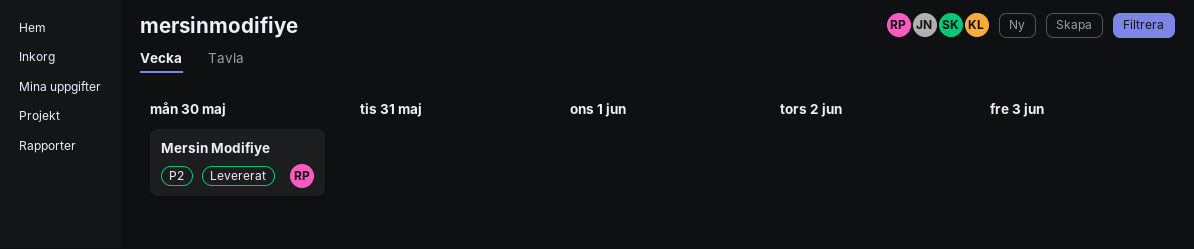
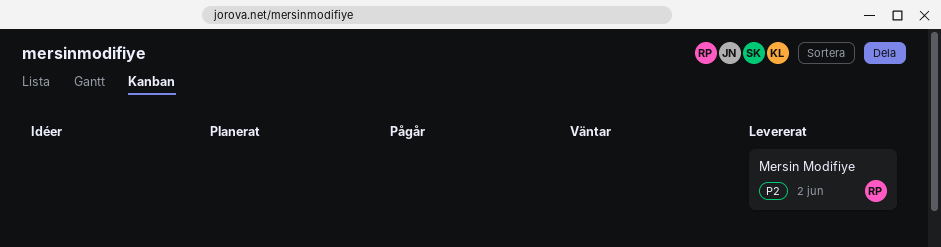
Mersin Modifiye, due: May 30 -> Jun 2

